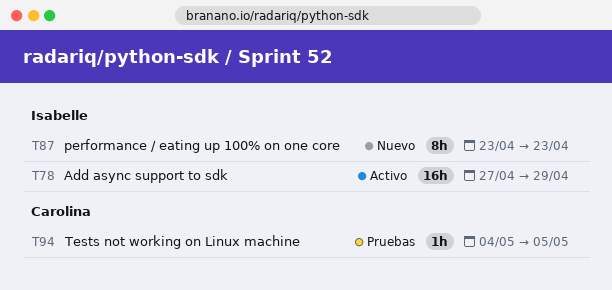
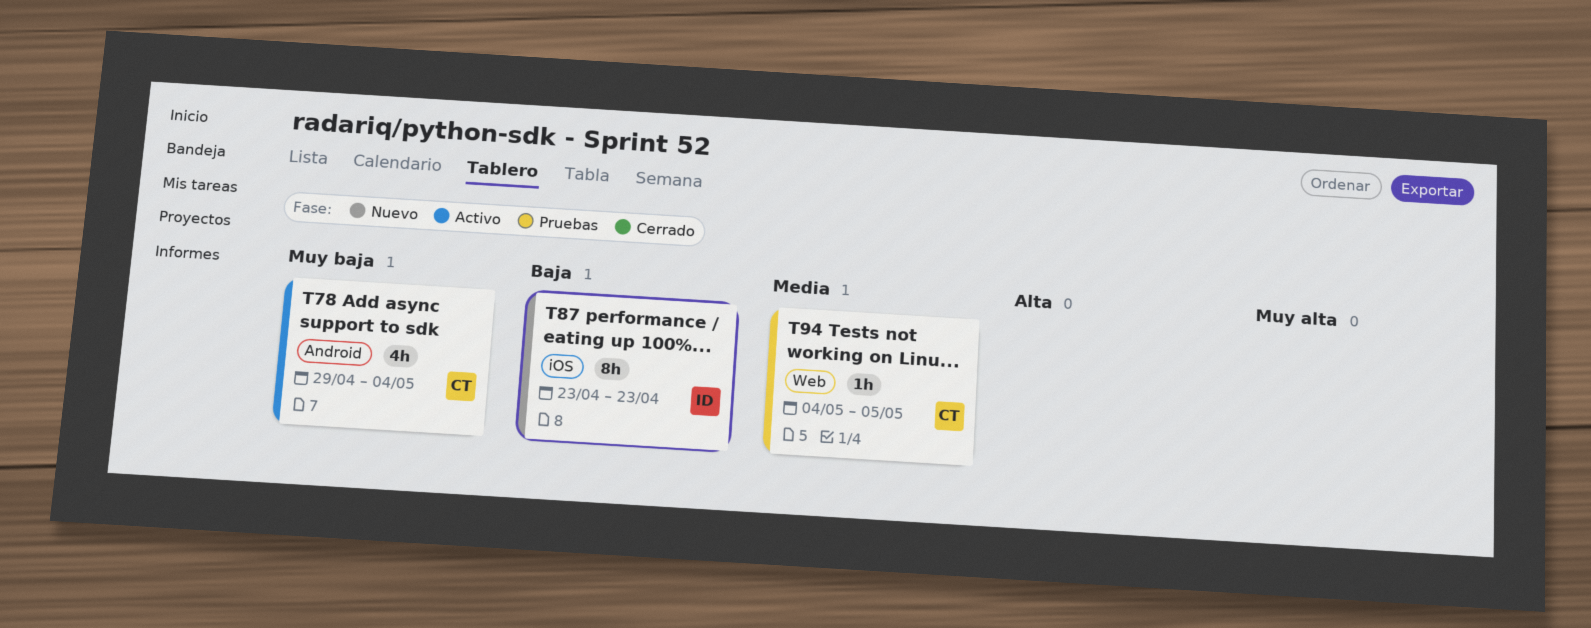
T78, owner: Isabelle -> Carolina
T78, estimate: 16h -> 4h
T78, start: Apr 27 -> Apr 29
T78, due: Apr 29 -> May 4

